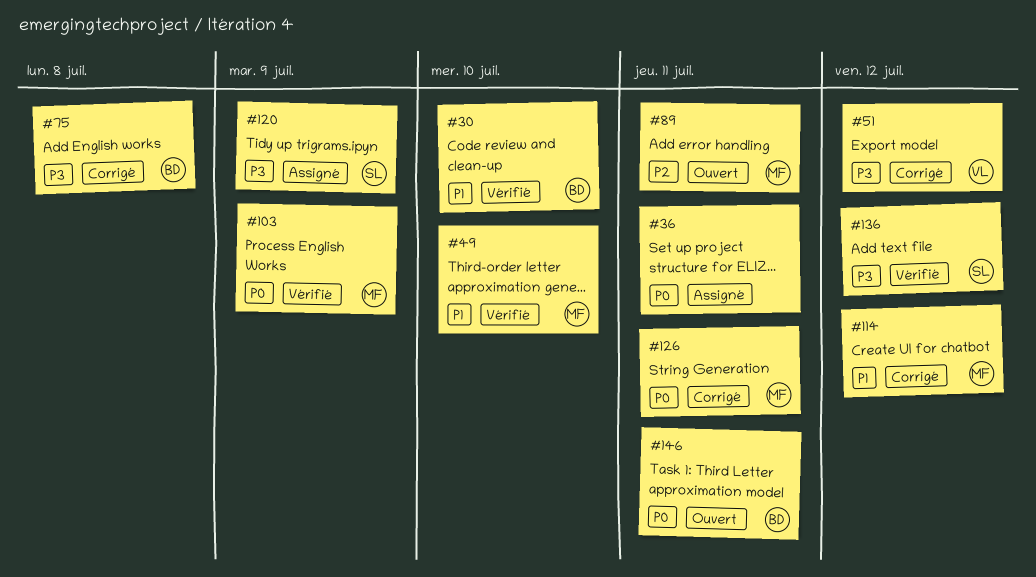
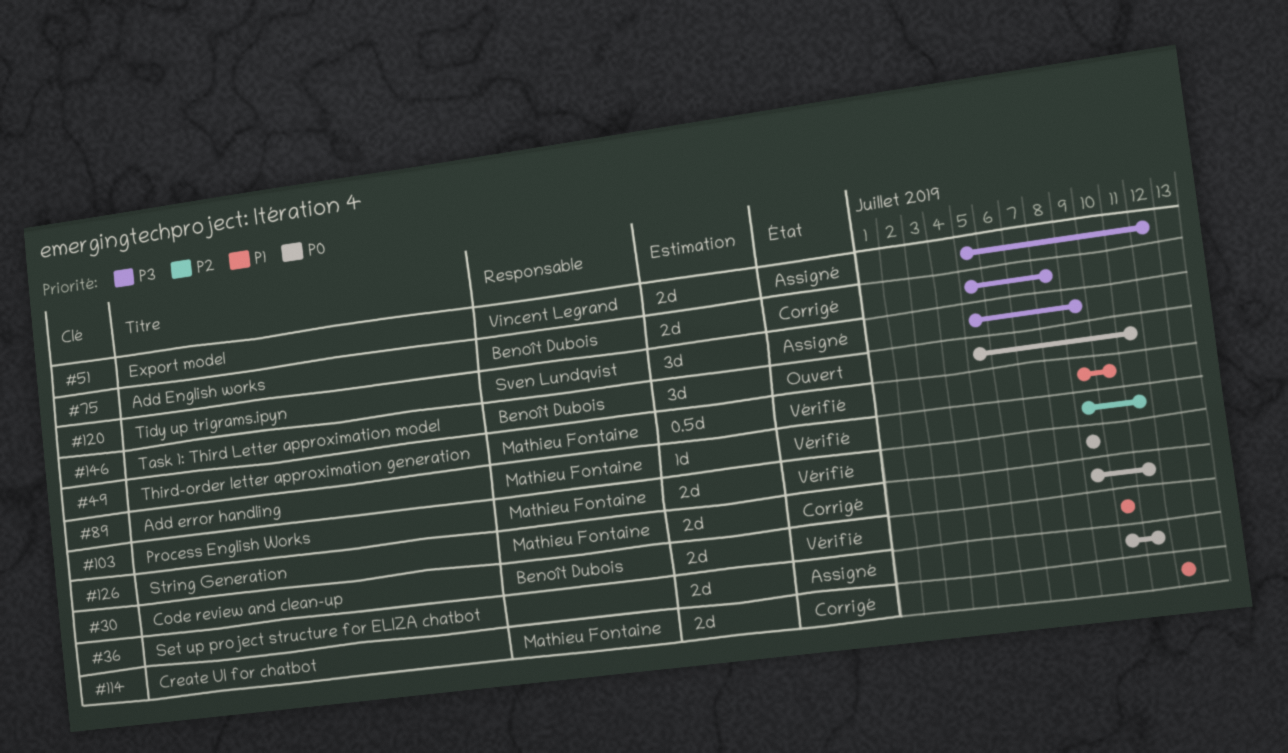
#51, status: Corrigé -> Assigné
#89, status: Ouvert -> Vérifié
#136: present -> none

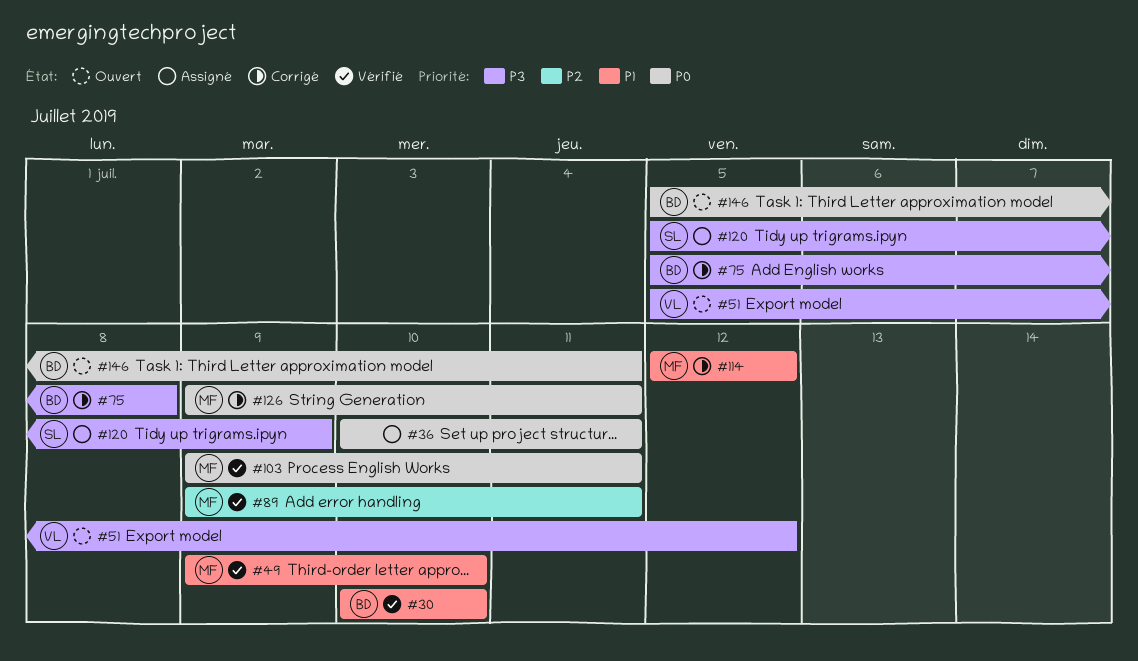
#51, status: Assigné -> Ouvert
#103, due: Jul 9 -> Jul 11

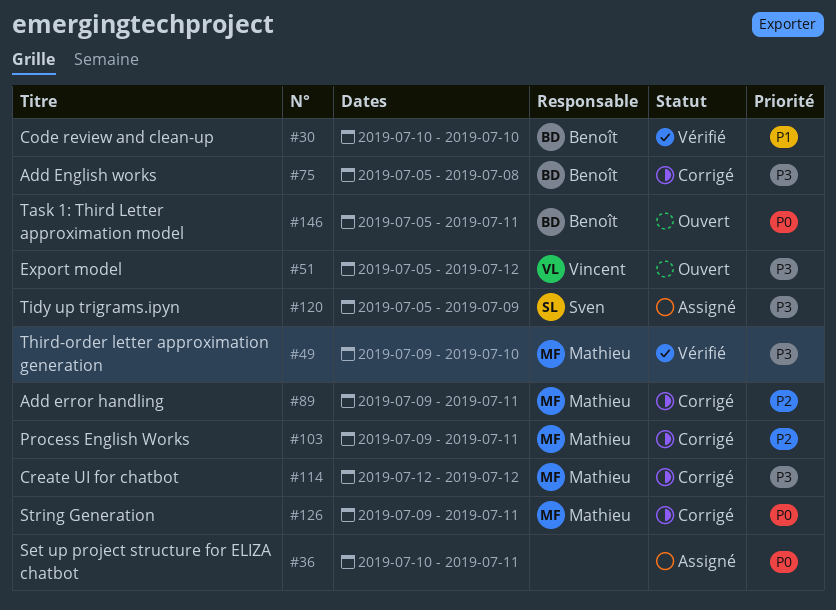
#49, priority: P1 -> P3
#89, status: Vérifié -> Corrigé
#103, status: Vérifié -> Corrigé
#103, priority: P0 -> P2
#114, priority: P1 -> P3

